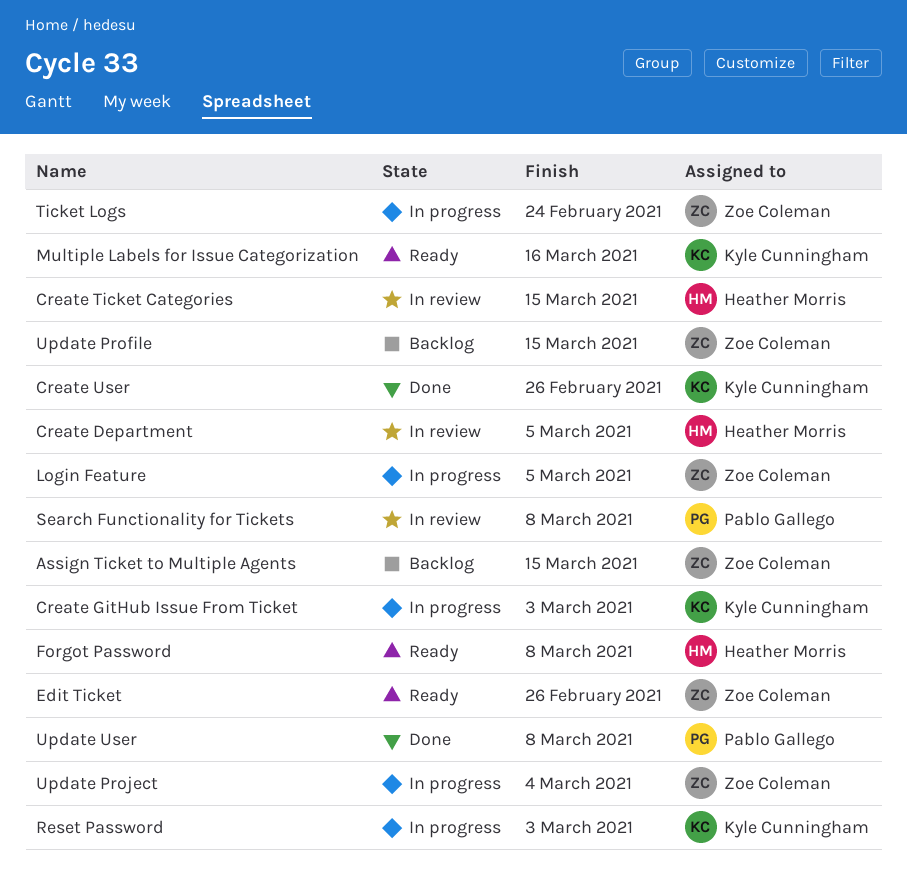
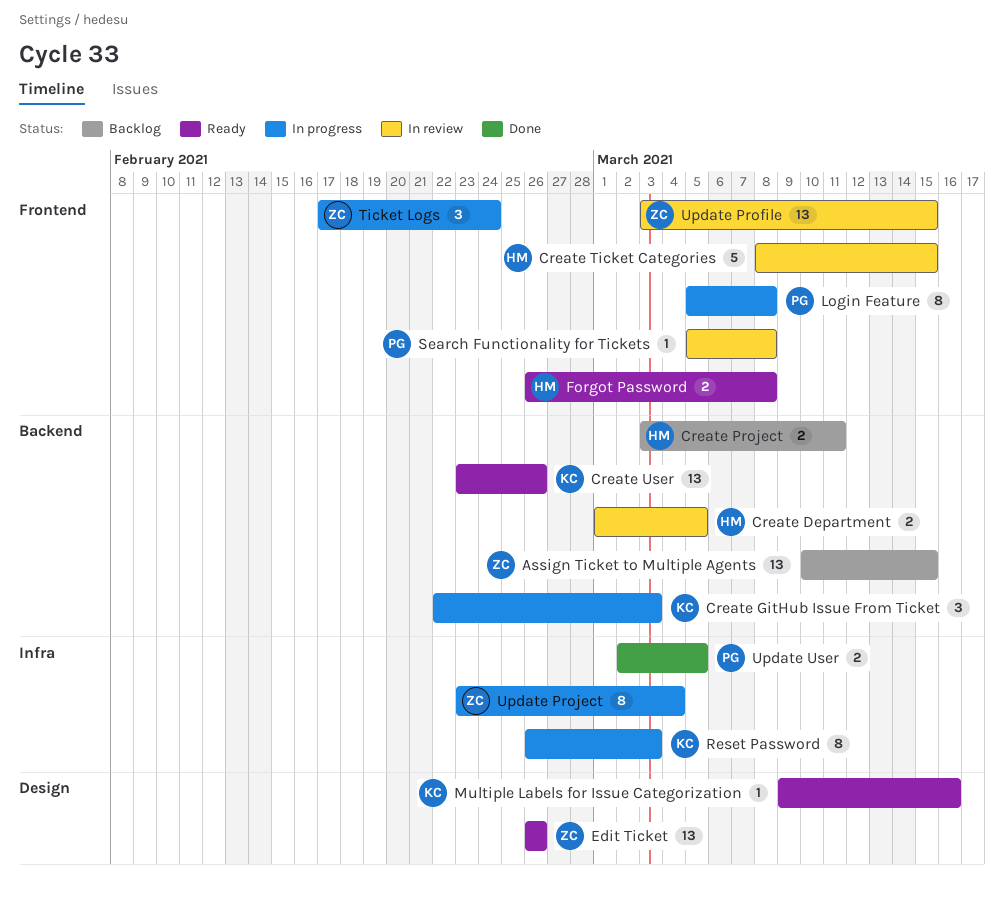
Create Project: none -> present
Create User, status: Done -> Ready
Login Feature, owner: Zoe Coleman -> Pablo Gallego
Login Feature, due: Mar 5 -> Mar 8
Update Profile, status: Backlog -> In review
Update User, due: Mar 8 -> Mar 5

